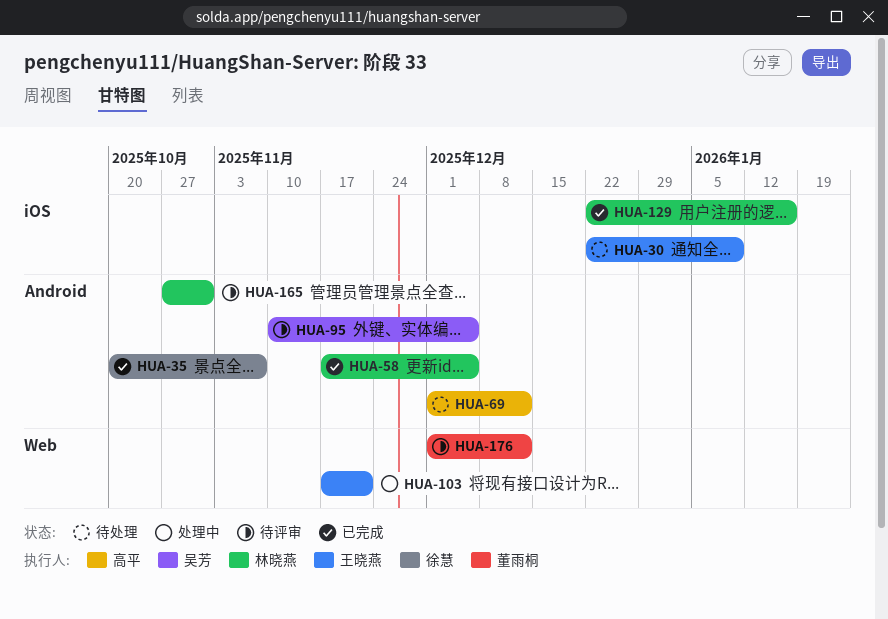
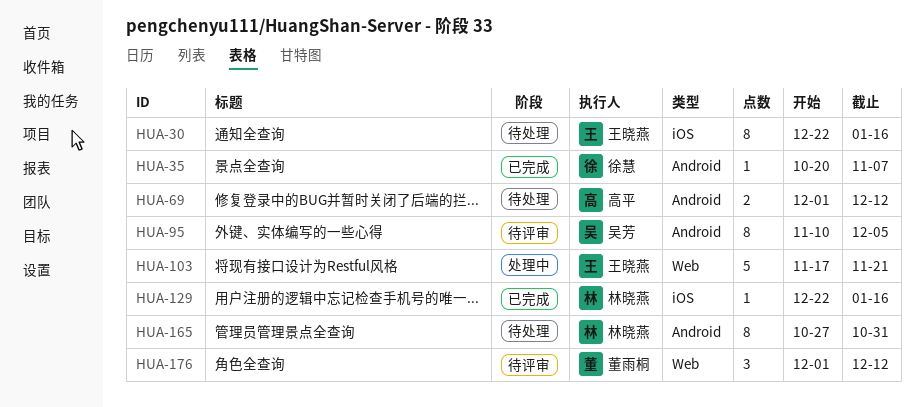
HUA-30, due: Jan 9 -> Jan 16
HUA-58: present -> none
HUA-165, status: 待评审 -> 待处理

